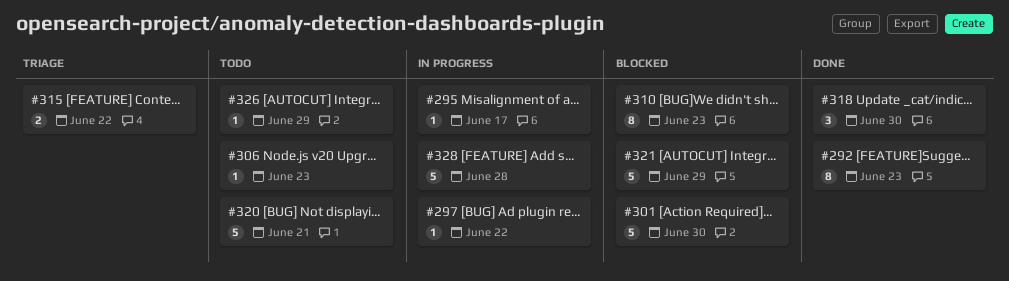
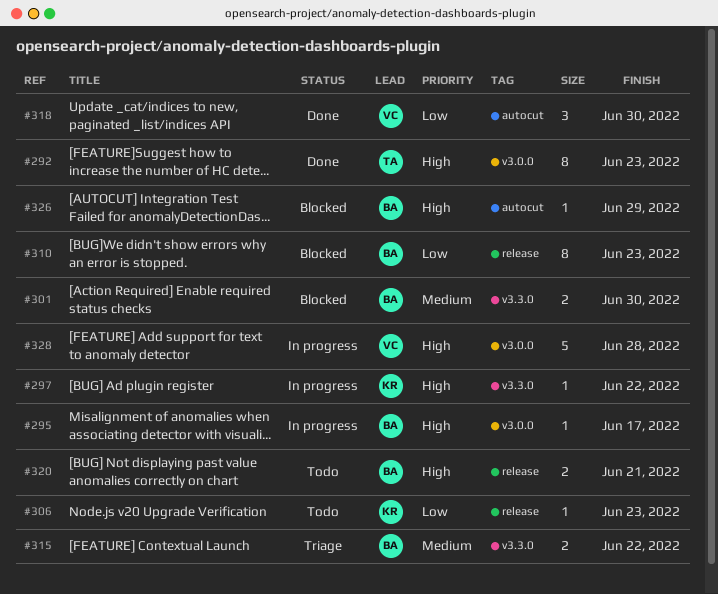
#301, estimate: 5 -> 2
#320, estimate: 5 -> 2
#321: present -> none
#326, status: Todo -> Blocked

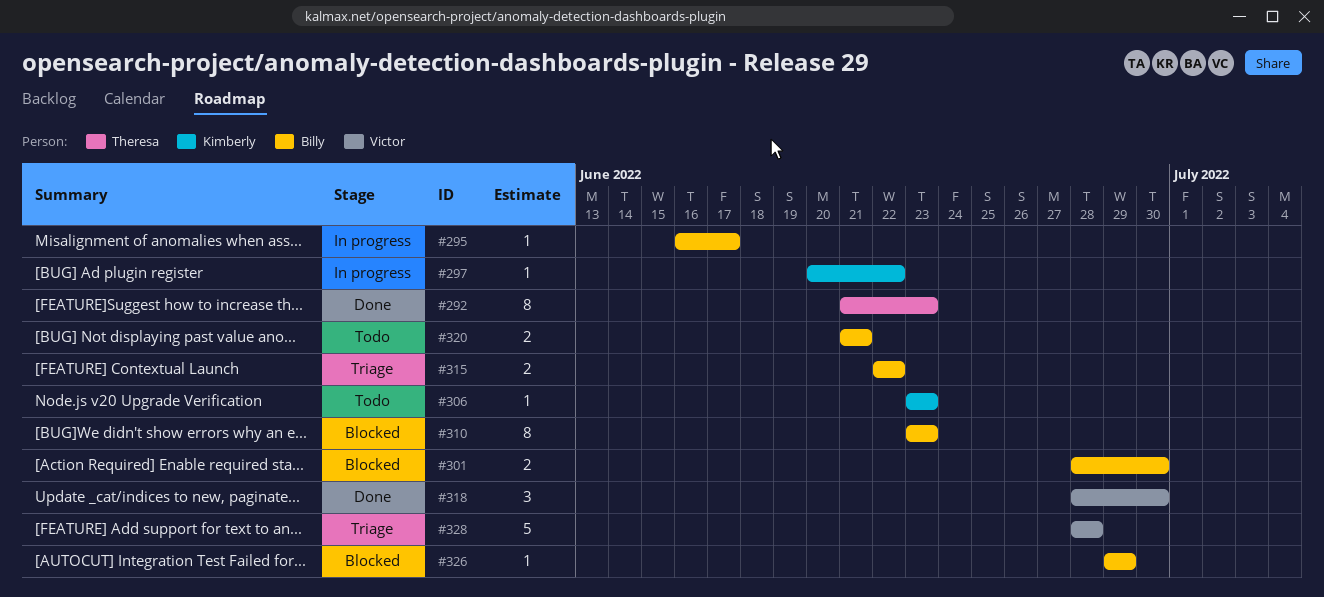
#328, status: In progress -> Triage

